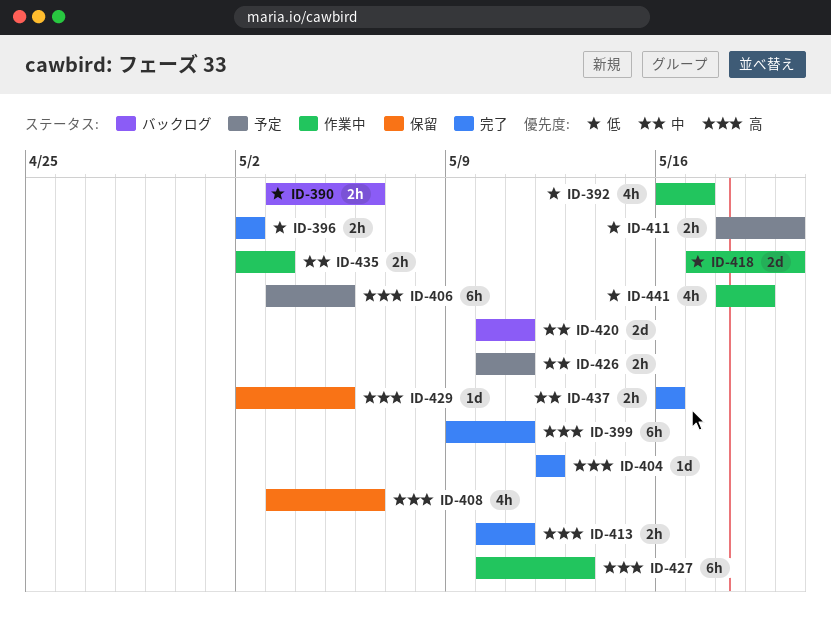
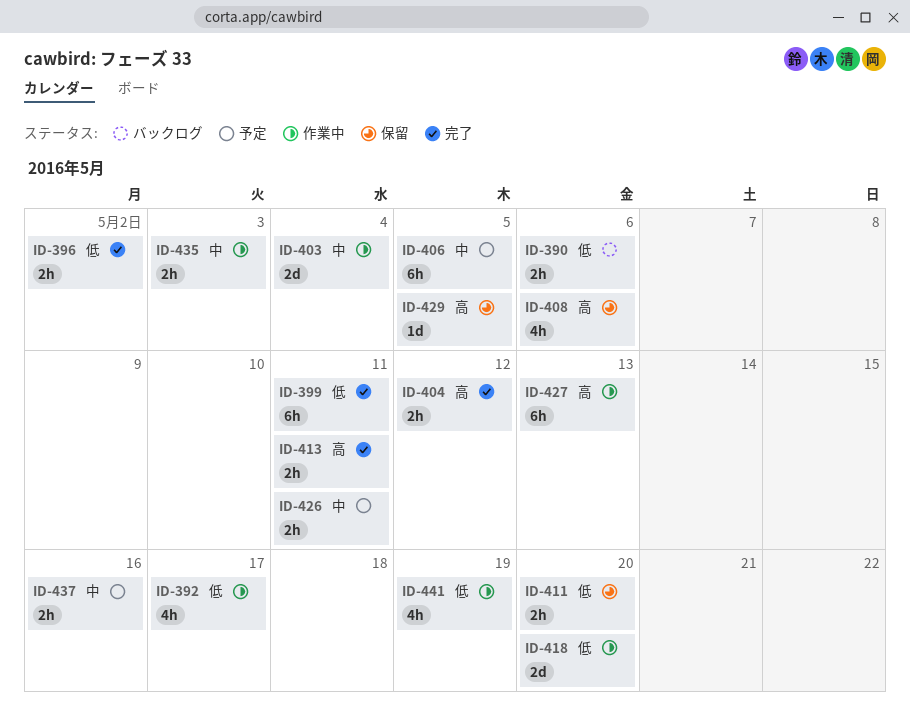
ID-399, priority: 高 -> 低
ID-403: none -> present
ID-404, estimate: 1d -> 2h
ID-406, priority: 高 -> 中
ID-411, status: 予定 -> 保留
ID-420: present -> none
ID-437, status: 完了 -> 予定

